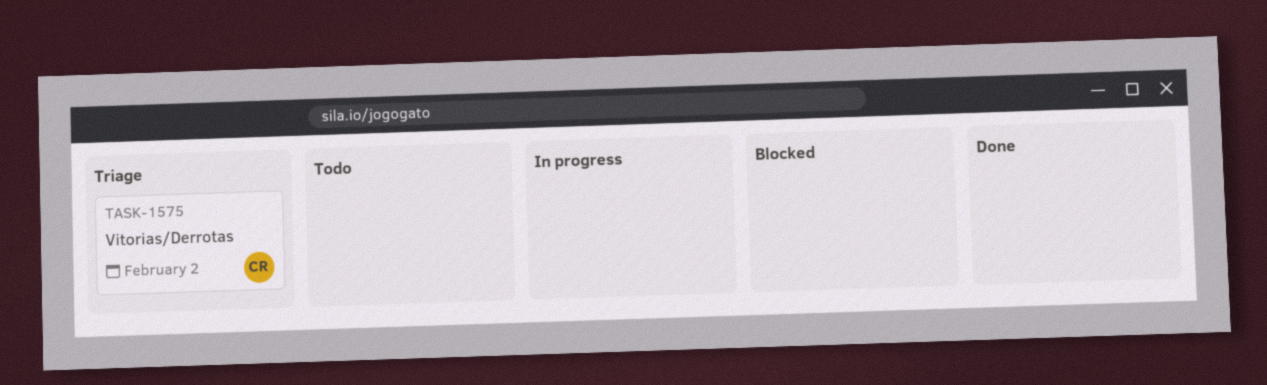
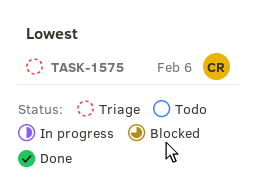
TASK-1575, due: Feb 2 -> Feb 6

